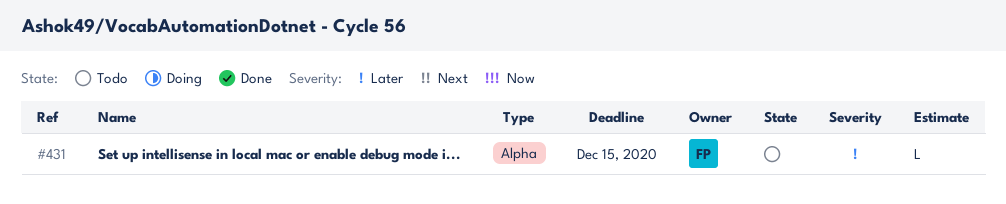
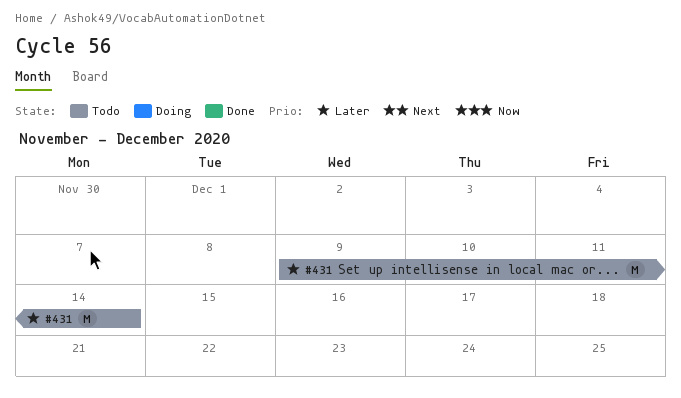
#431, estimate: L -> M
#431, due: Dec 15 -> Dec 14

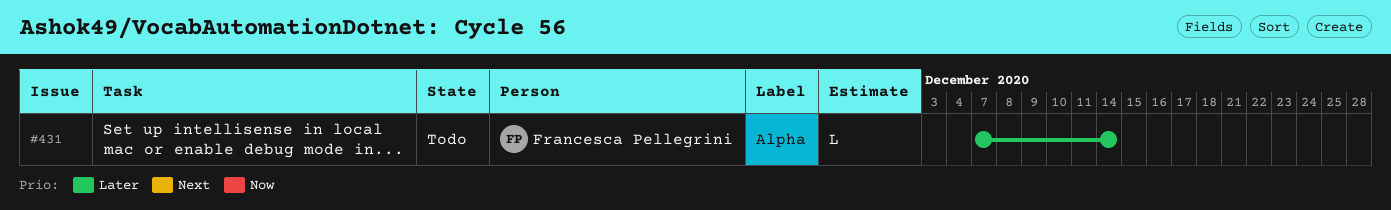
#431, estimate: M -> L
#431, start: Dec 9 -> Dec 7

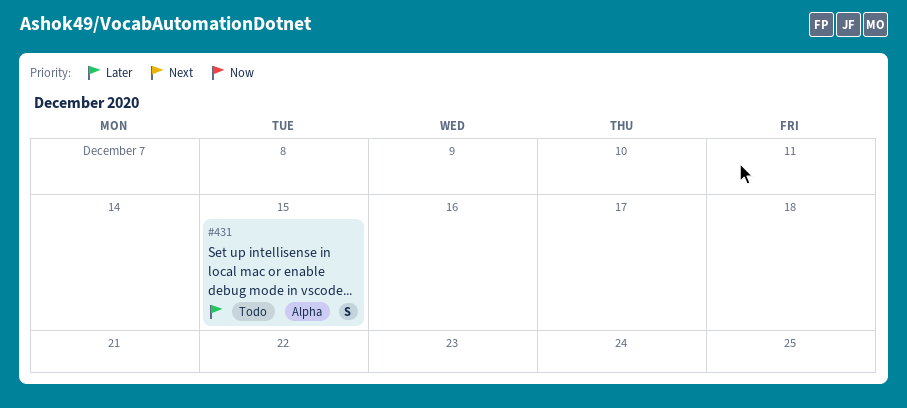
#431, estimate: L -> S
#431, due: Dec 14 -> Dec 15

